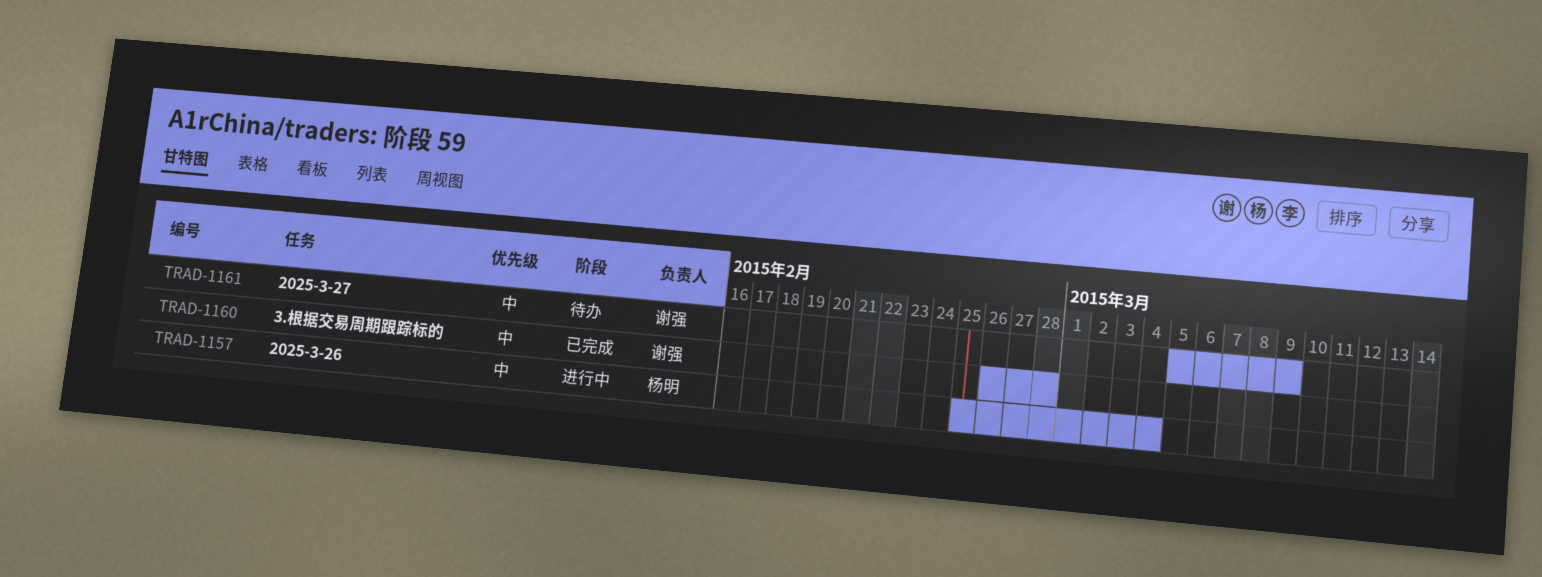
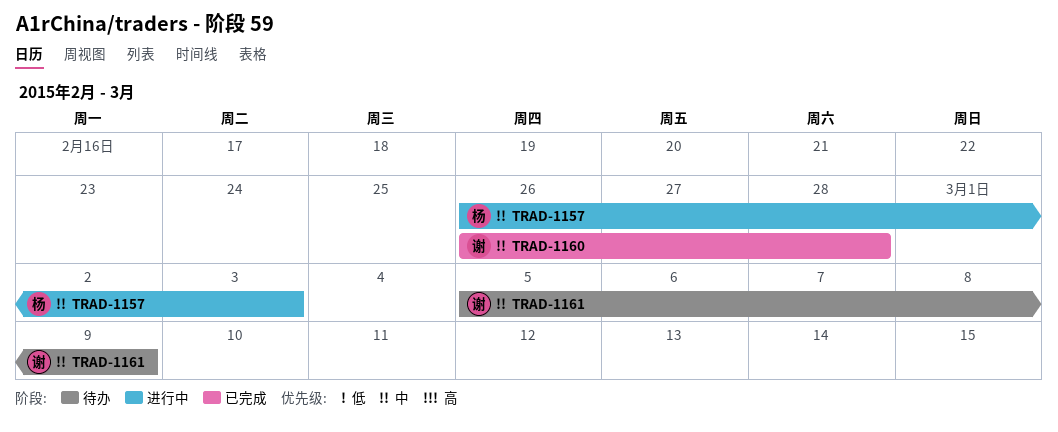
TRAD-1157, start: Feb 25 -> Feb 26
TRAD-1157, due: Mar 4 -> Mar 3

